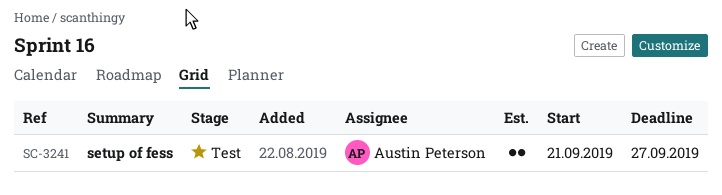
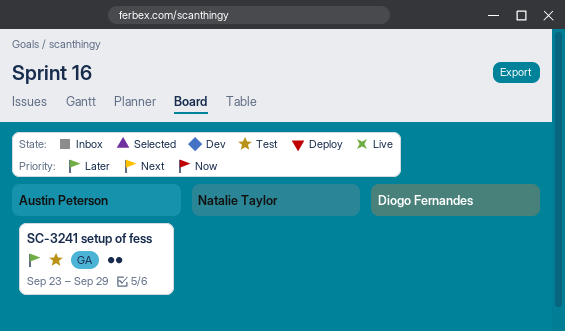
SC-3241, start: Sep 21 -> Sep 23
SC-3241, due: Sep 27 -> Sep 29

